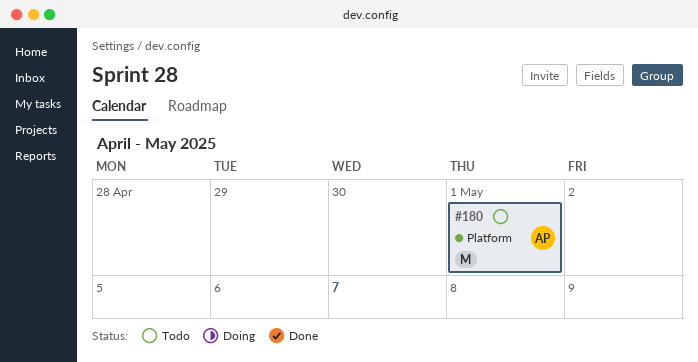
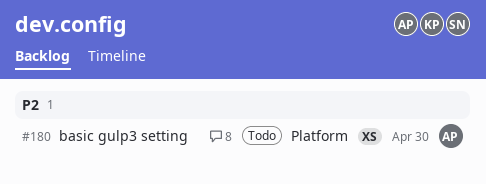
#180, estimate: M -> XS
#180, due: May 1 -> Apr 30

